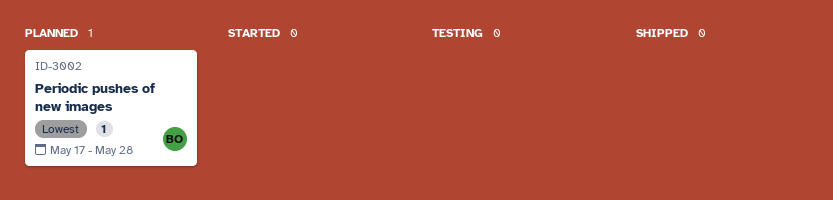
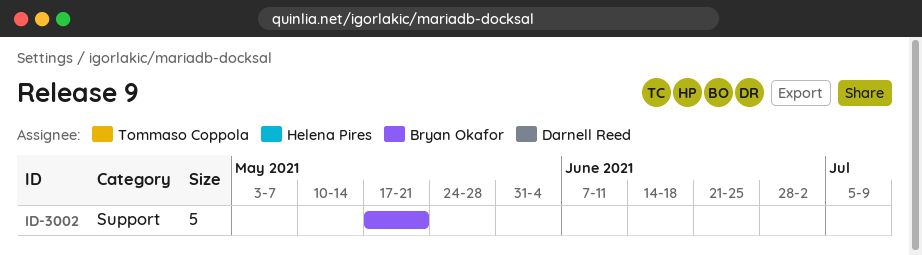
ID-3002, estimate: 1 -> 5
ID-3002, due: May 28 -> May 21

